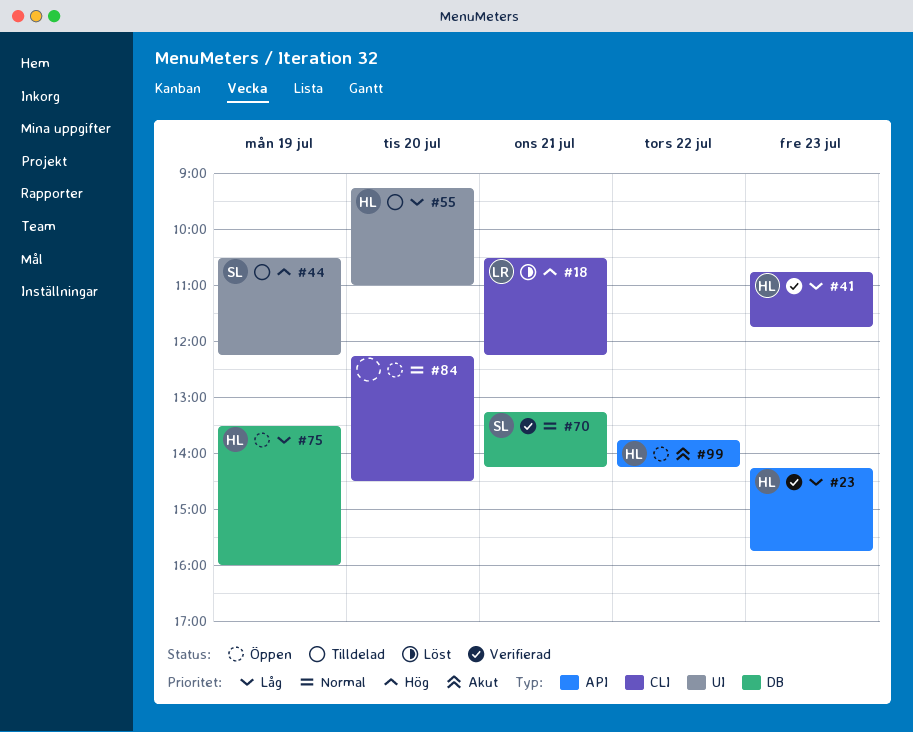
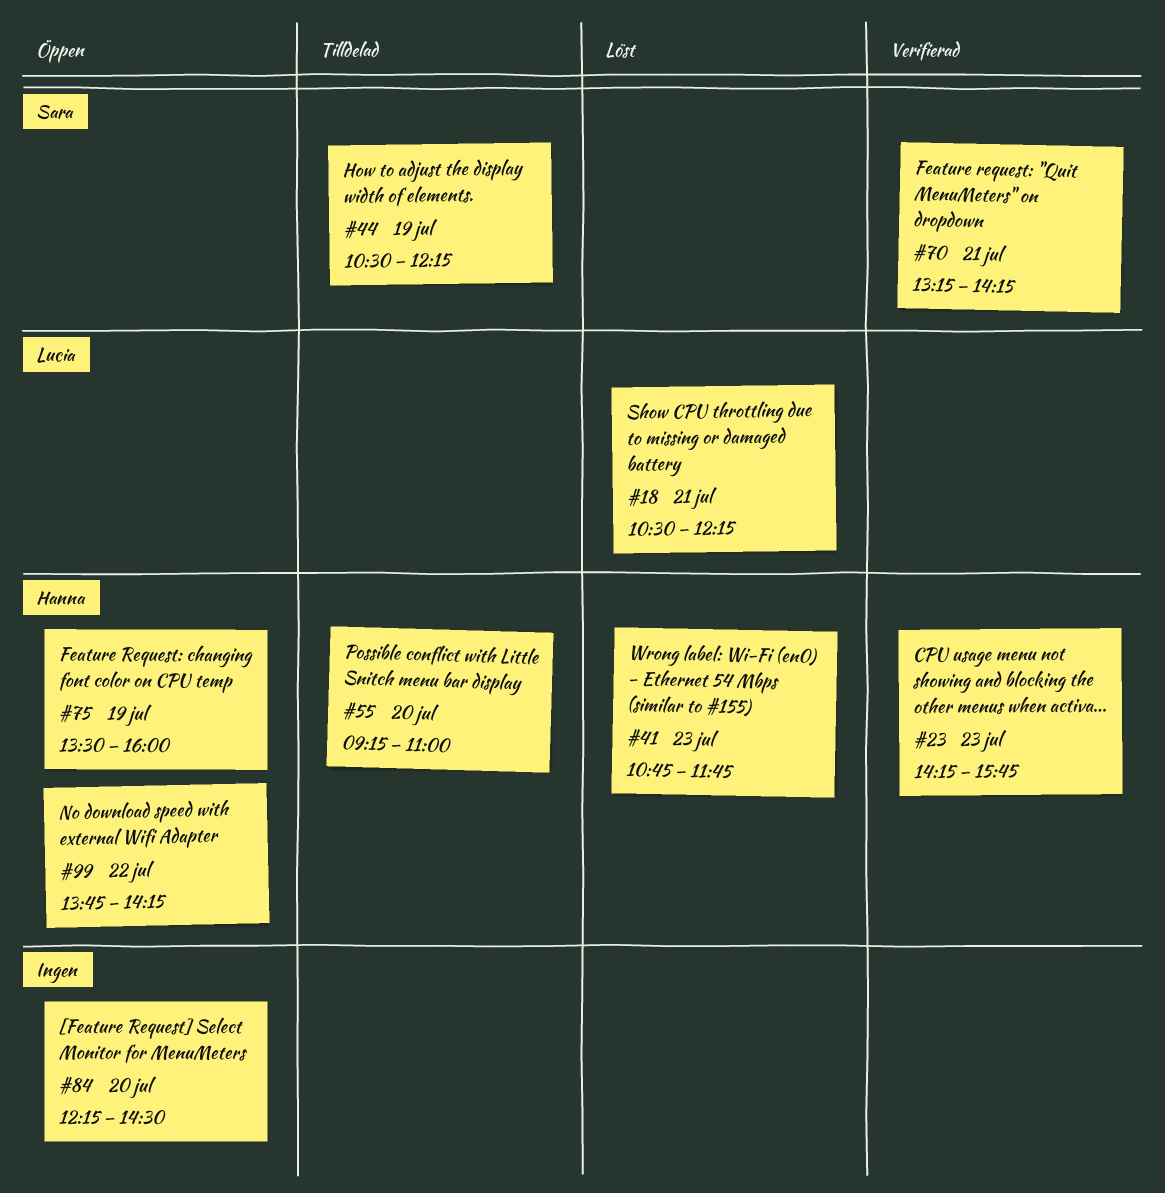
#41, status: Verifierad -> Löst

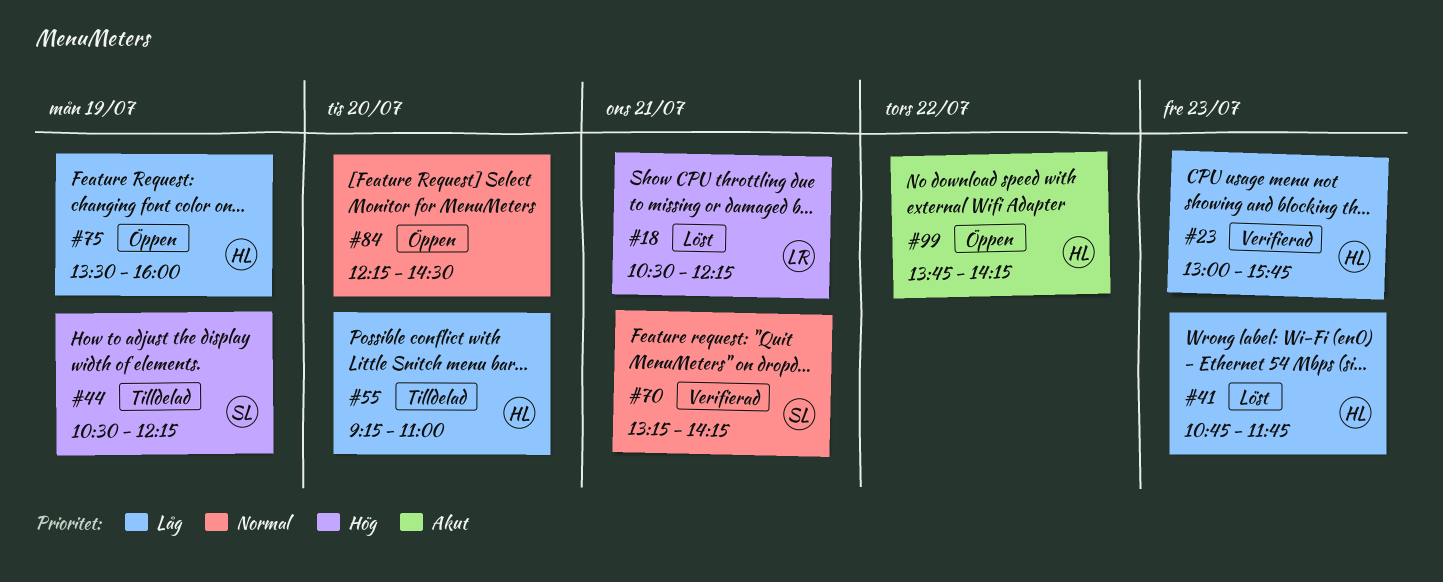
#23, begins: 14:15 -> 13:00

